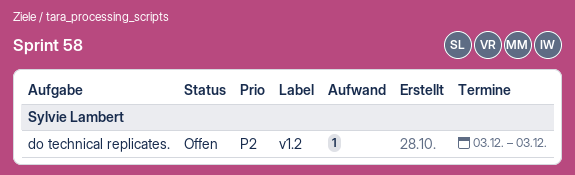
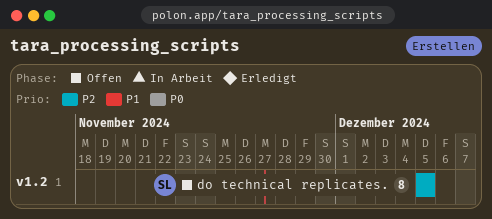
do technical replicates., estimate: 1 -> 8
do technical replicates., start: Dec 3 -> Dec 5
do technical replicates., due: Dec 3 -> Dec 5

